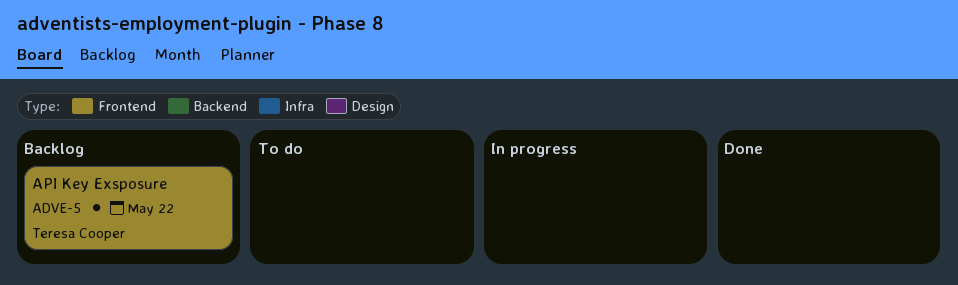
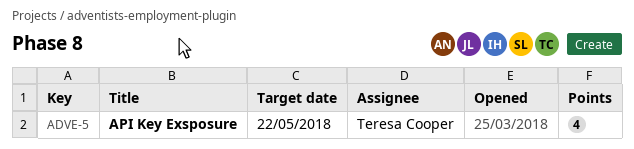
ADVE-5, estimate: 1 -> 4

